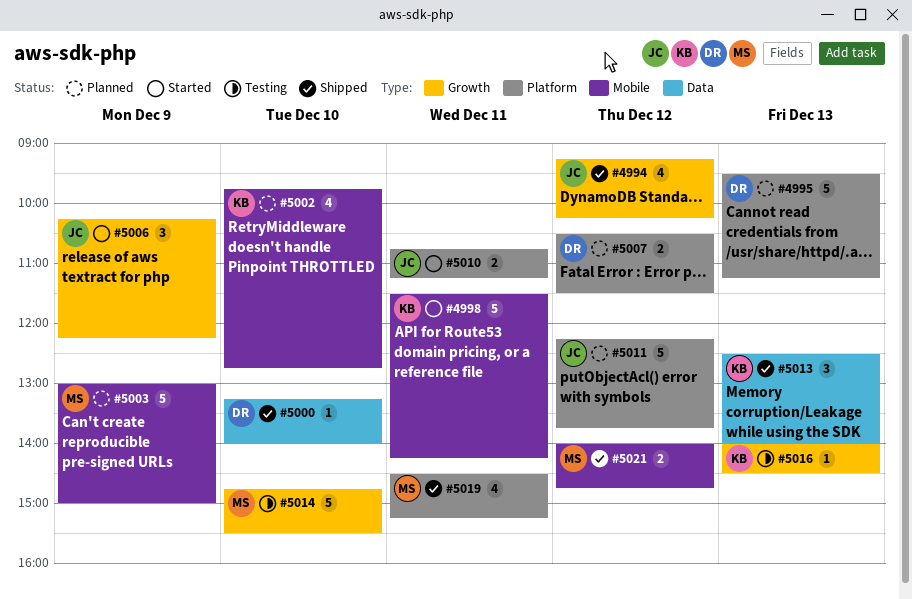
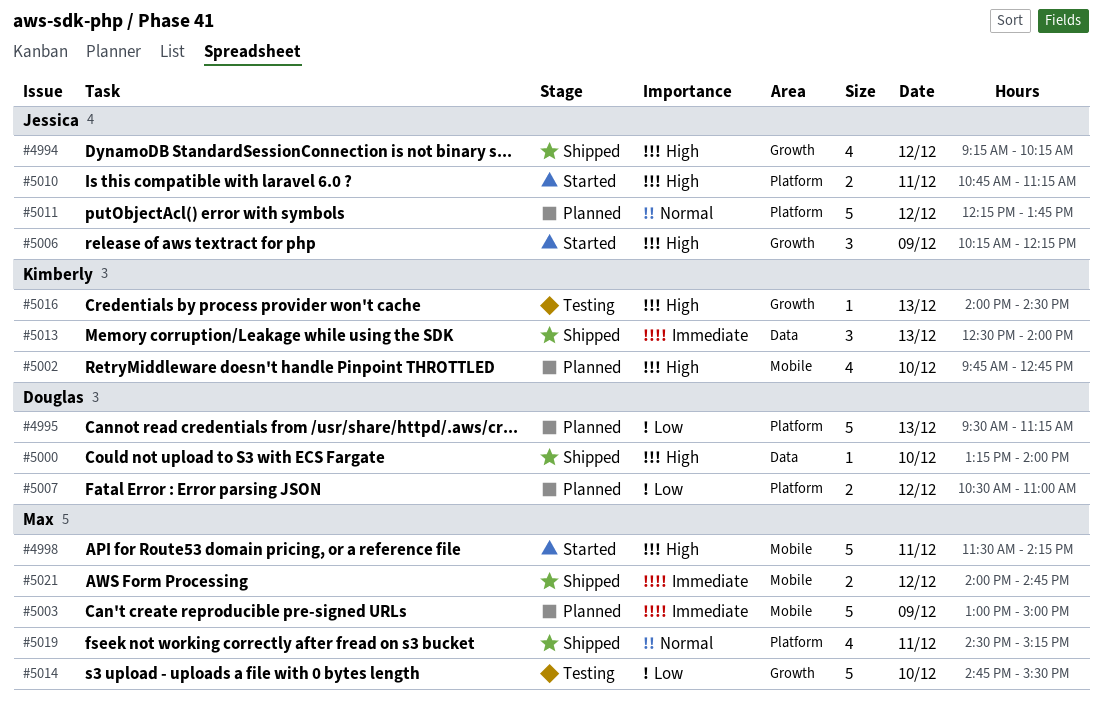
#4998, owner: Kimberly -> Max
#5007, ends: 11:30 -> 11:00

